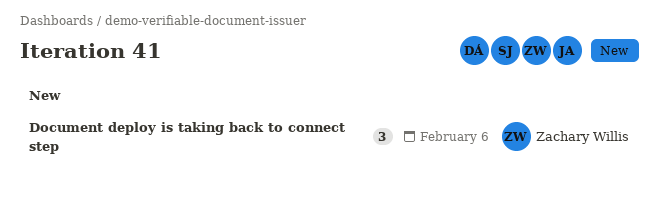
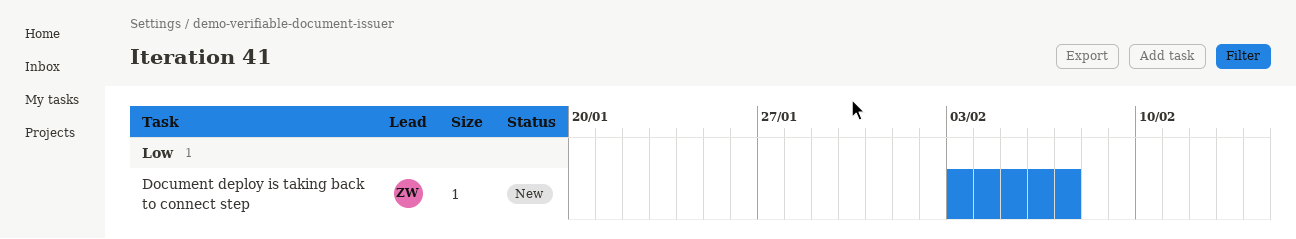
Document deploy is taking back to connect step, estimate: 3 -> 1
Document deploy is taking back to connect step, due: Feb 6 -> Feb 7

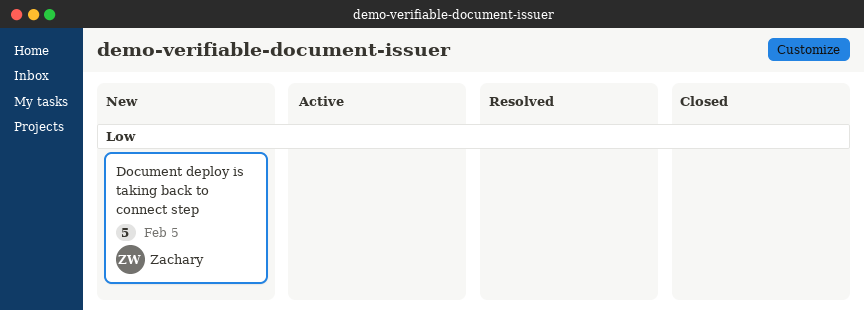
Document deploy is taking back to connect step, estimate: 1 -> 5
Document deploy is taking back to connect step, due: Feb 7 -> Feb 5

